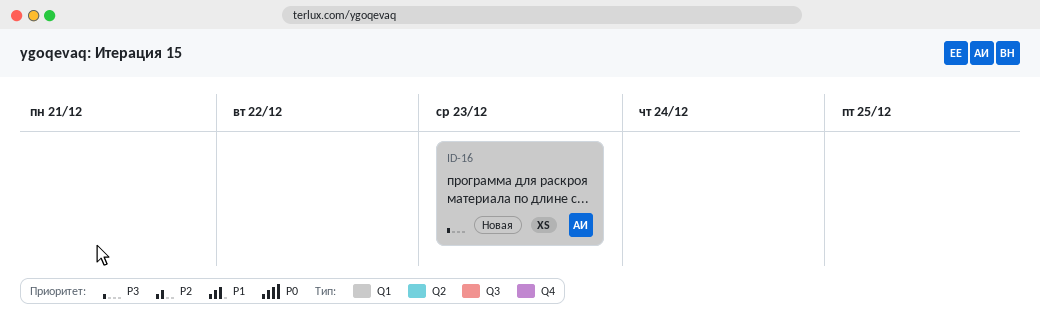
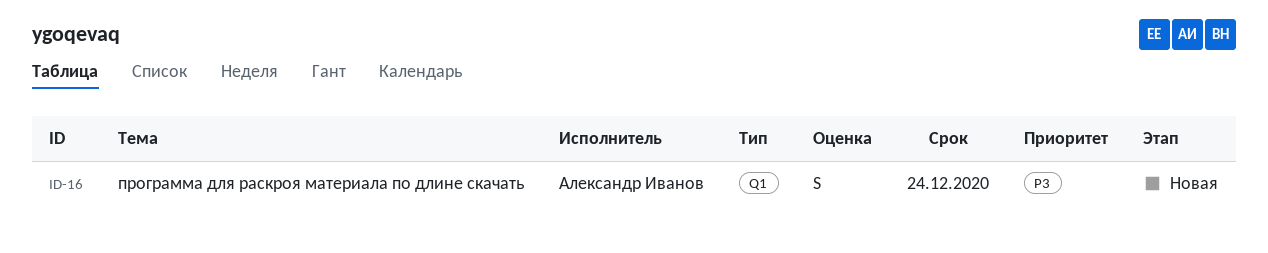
ID-16, estimate: XS -> S
ID-16, due: Dec 23 -> Dec 24

